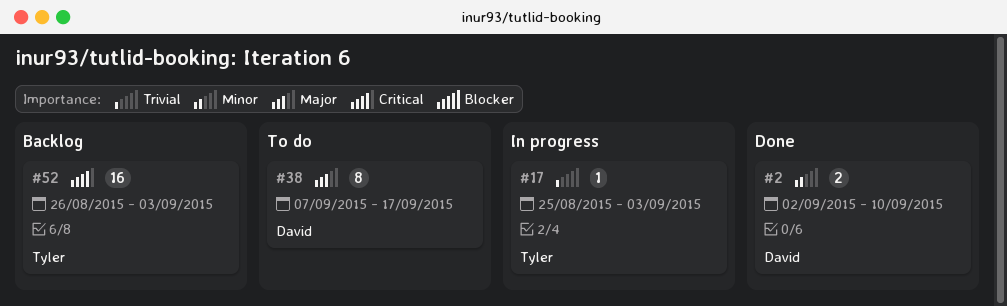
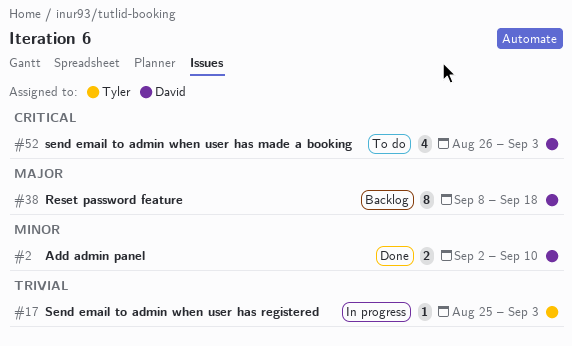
#38, status: To do -> Backlog
#38, start: Sep 7 -> Sep 8
#38, due: Sep 17 -> Sep 18
#52, status: Backlog -> To do
#52, owner: Tyler -> David
#52, estimate: 16 -> 4

